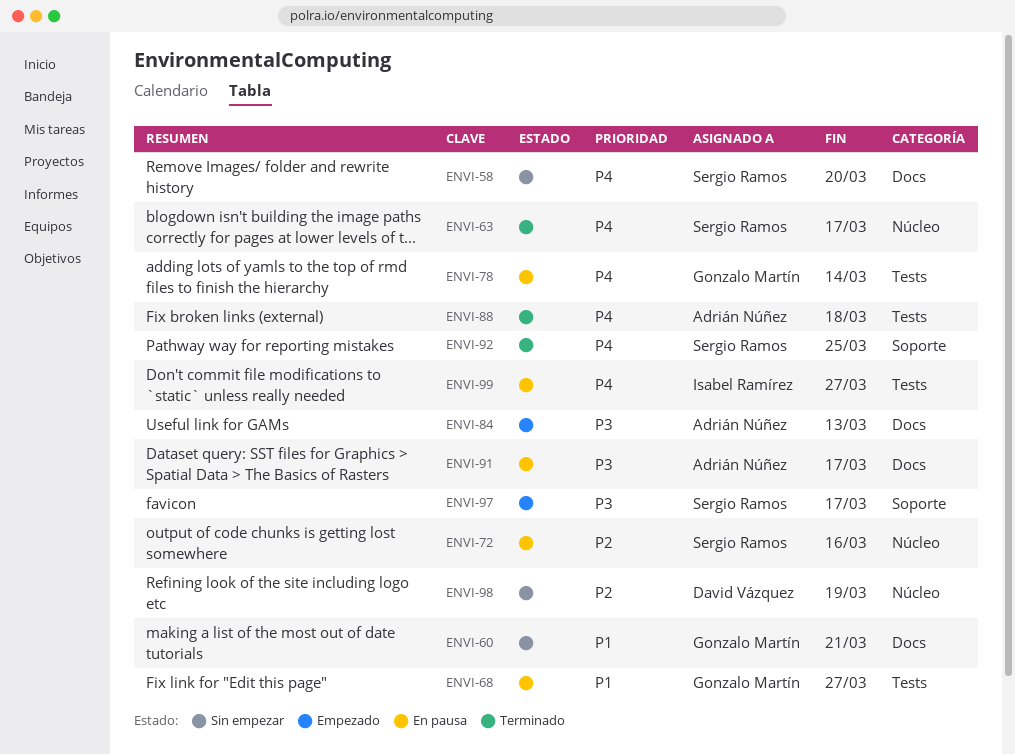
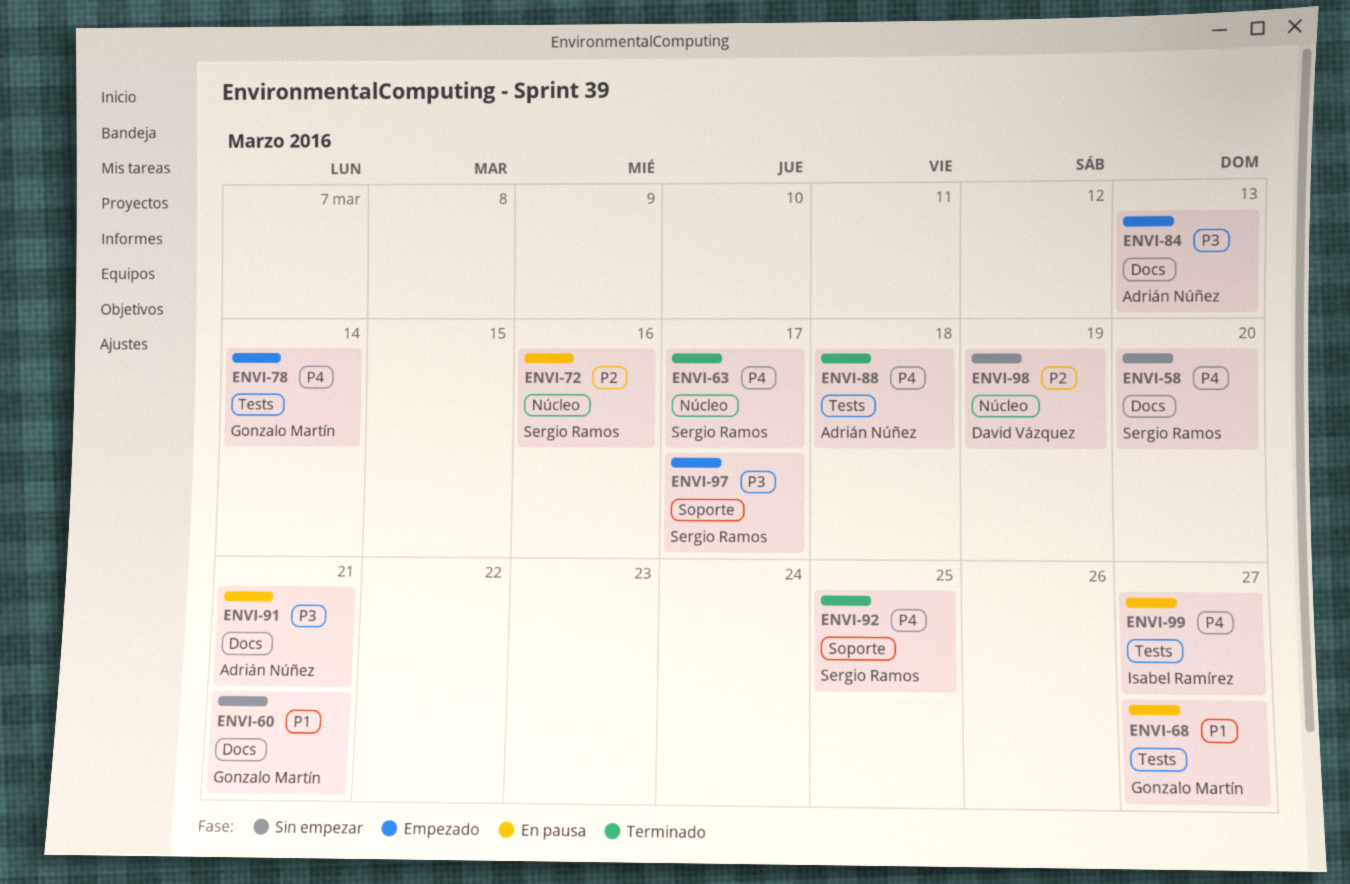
ENVI-78, status: En pausa -> Empezado
ENVI-91, due: Mar 17 -> Mar 21

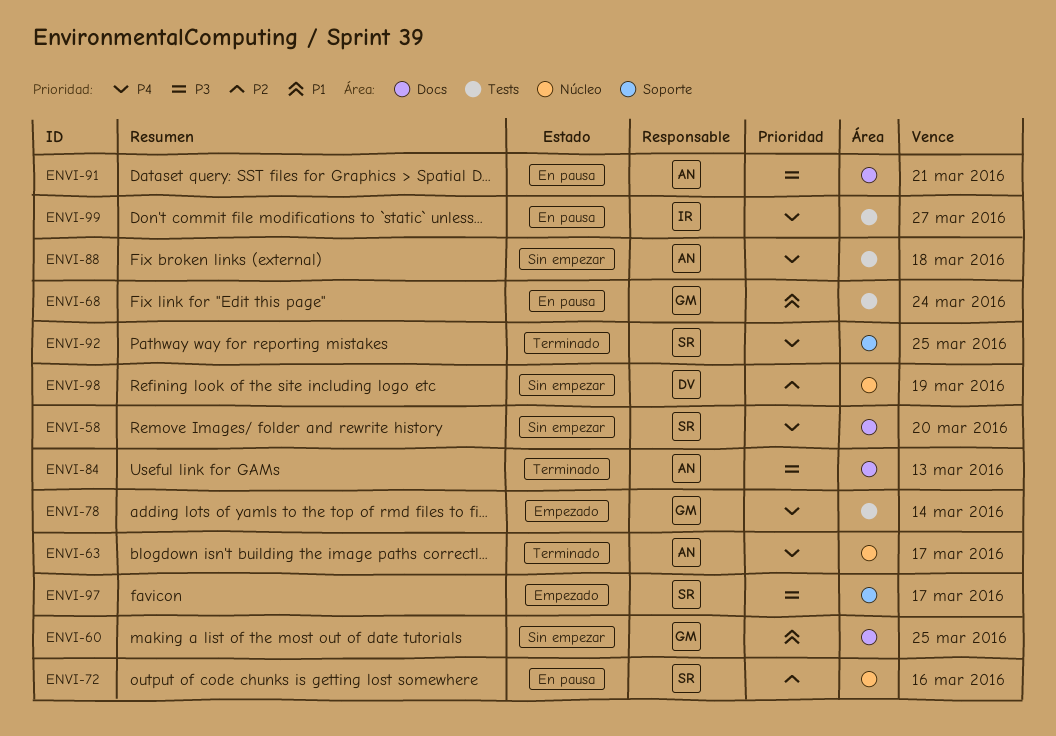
ENVI-60, due: Mar 21 -> Mar 25
ENVI-63, owner: Sergio Ramos -> Adrián Núñez
ENVI-68, due: Mar 27 -> Mar 24
ENVI-84, status: Empezado -> Terminado
ENVI-88, status: Terminado -> Sin empezar

